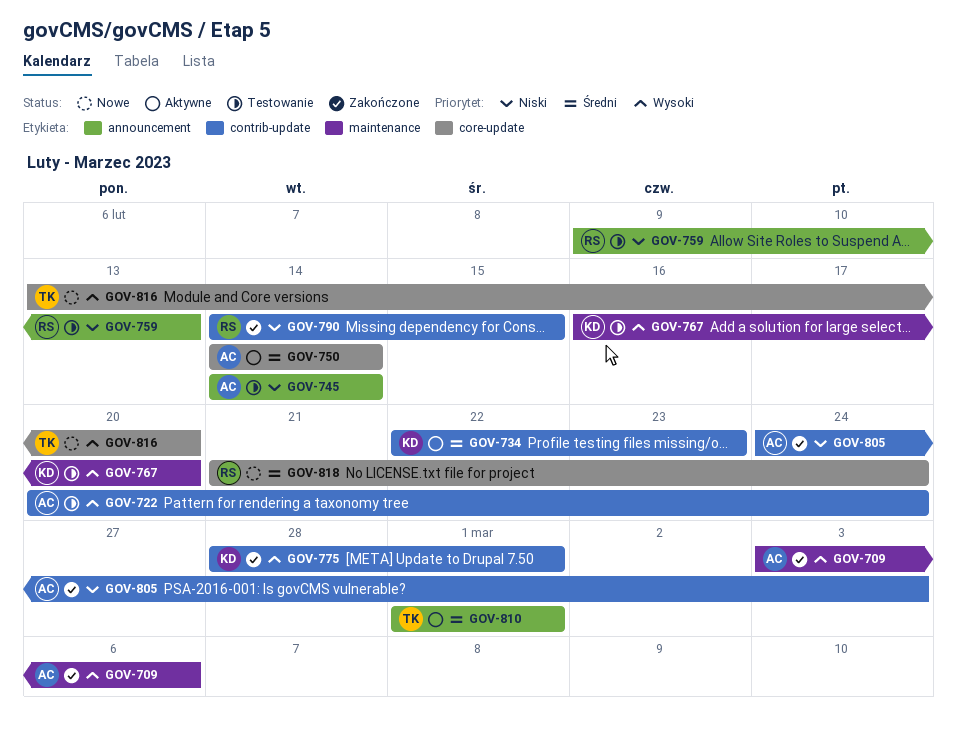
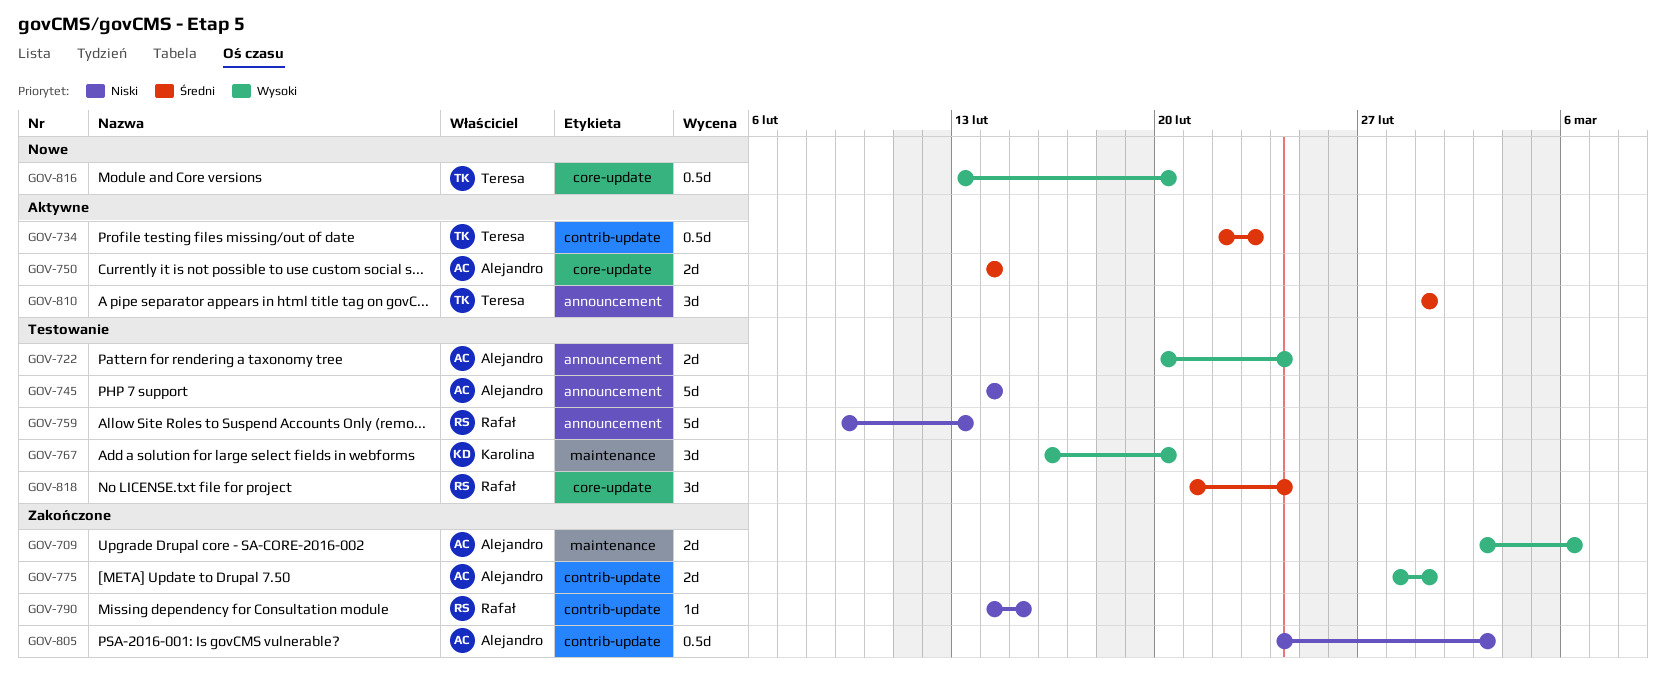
GOV-722, label: contrib-update -> announcement
GOV-734, owner: Karolina -> Teresa
GOV-775, owner: Karolina -> Alejandro
GOV-818, status: Nowe -> Testowanie

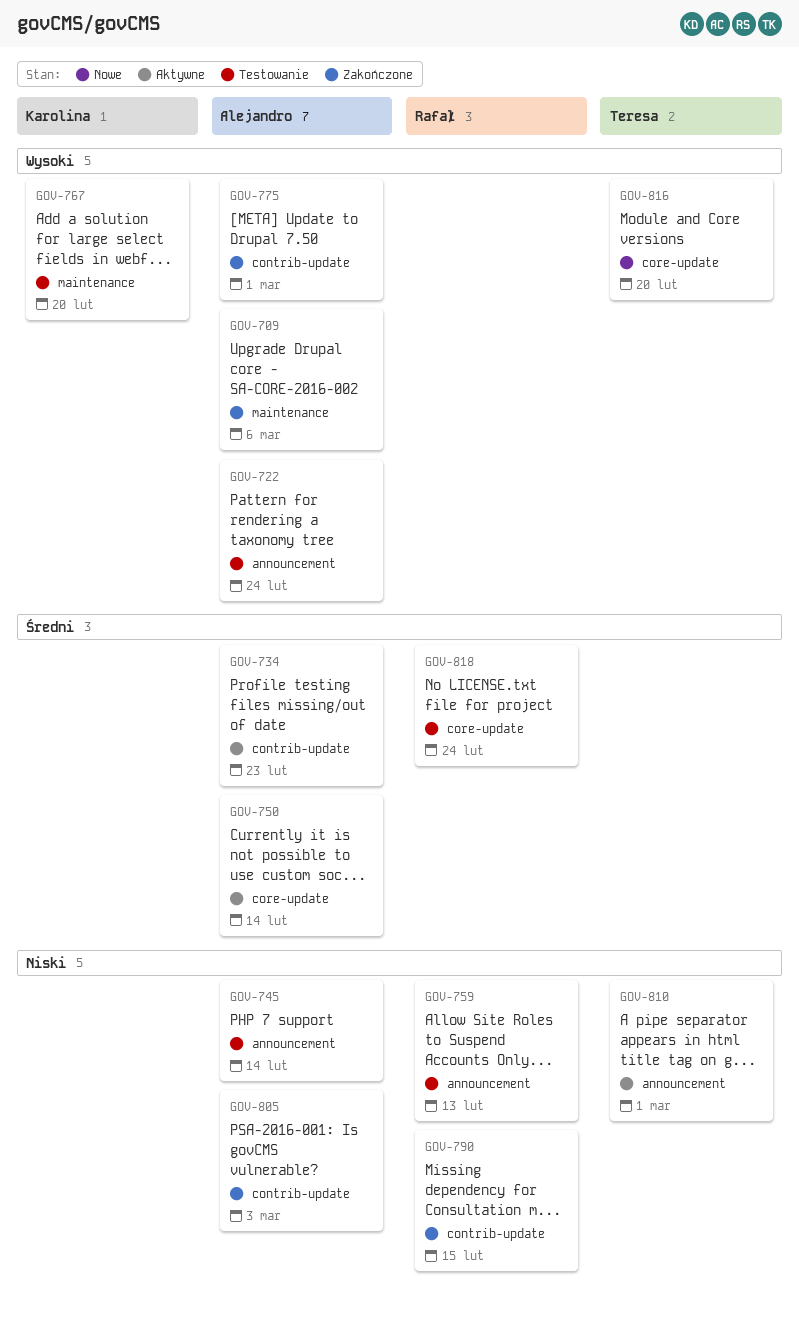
GOV-734, owner: Teresa -> Alejandro
GOV-810, priority: Średni -> Niski

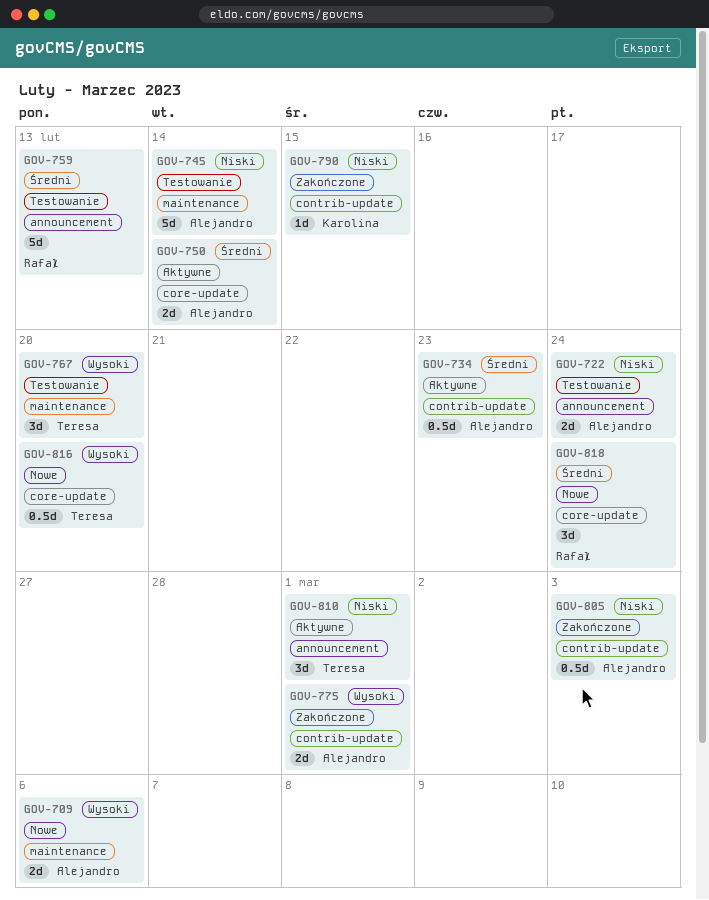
GOV-709, status: Zakończone -> Nowe
GOV-722, priority: Wysoki -> Niski
GOV-745, label: announcement -> maintenance
GOV-759, priority: Niski -> Średni
GOV-767, owner: Karolina -> Teresa
GOV-790, owner: Rafał -> Karolina
GOV-818, status: Testowanie -> Nowe

